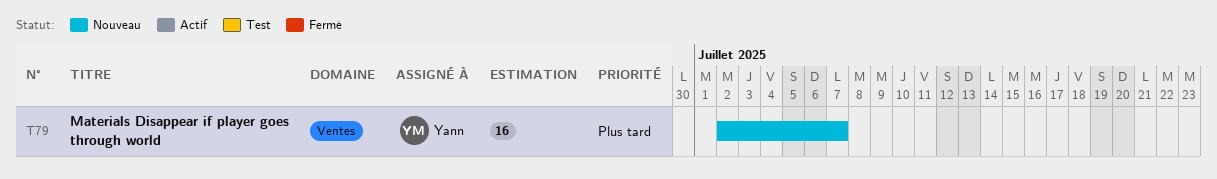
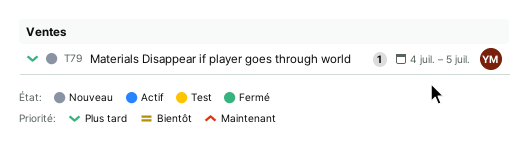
T79, estimate: 16 -> 1
T79, start: Jul 2 -> Jul 4
T79, due: Jul 7 -> Jul 5

